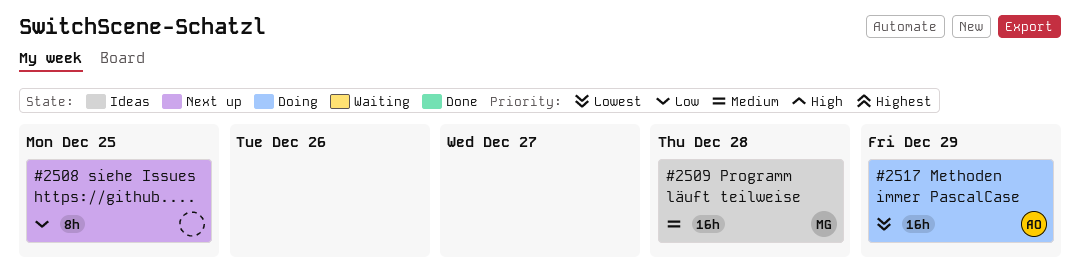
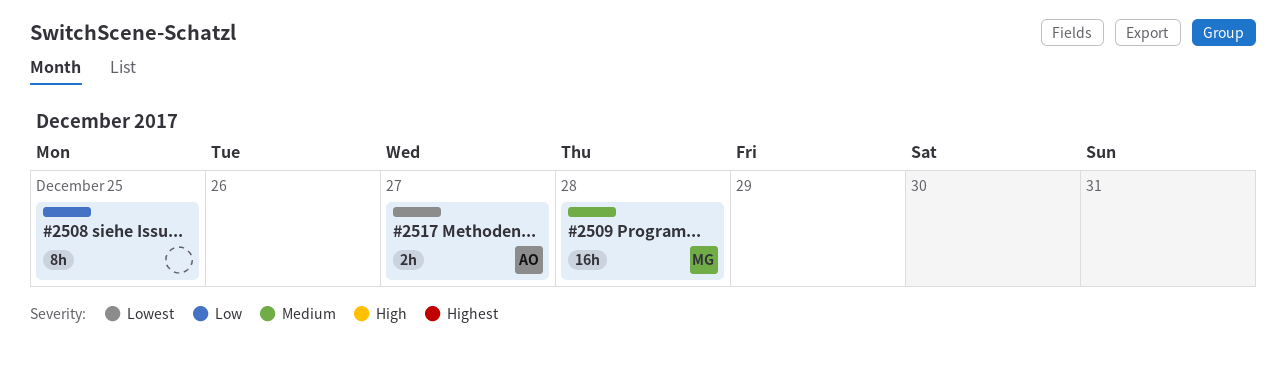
#2517, estimate: 16h -> 2h
#2517, due: Dec 29 -> Dec 27

